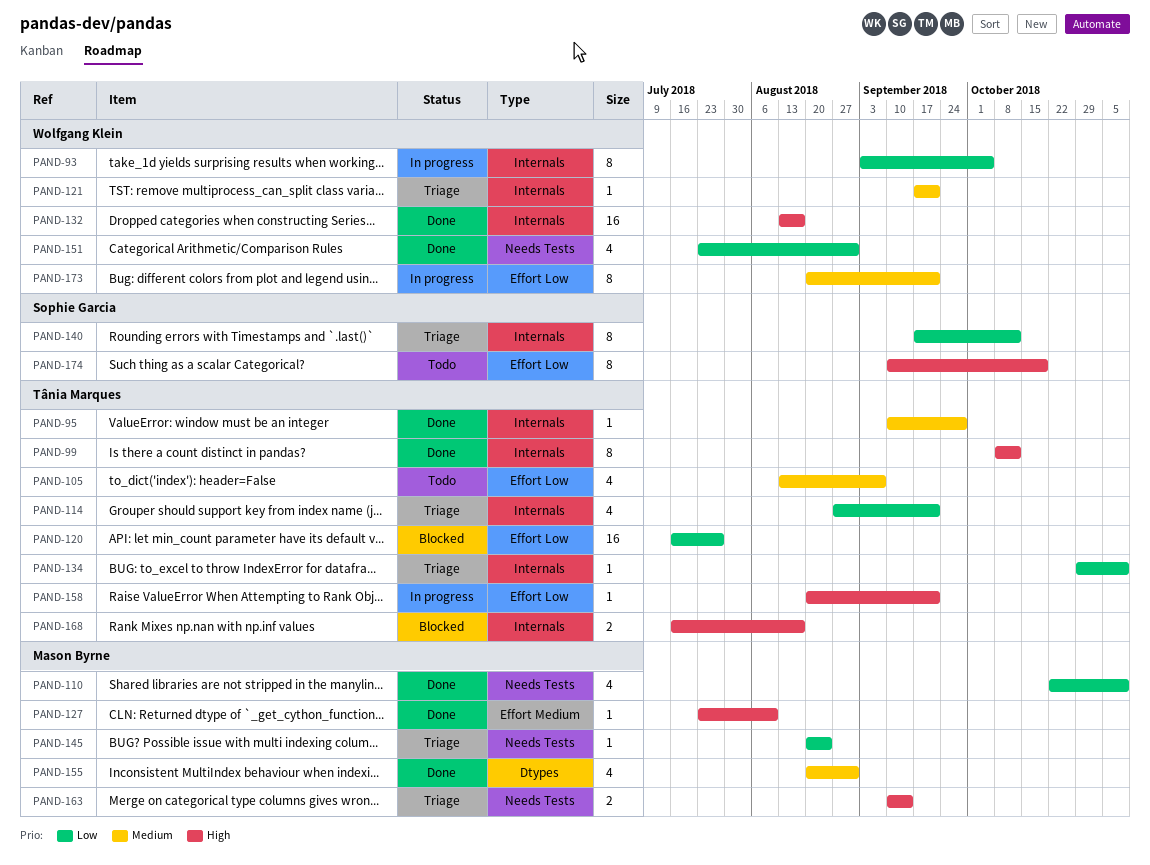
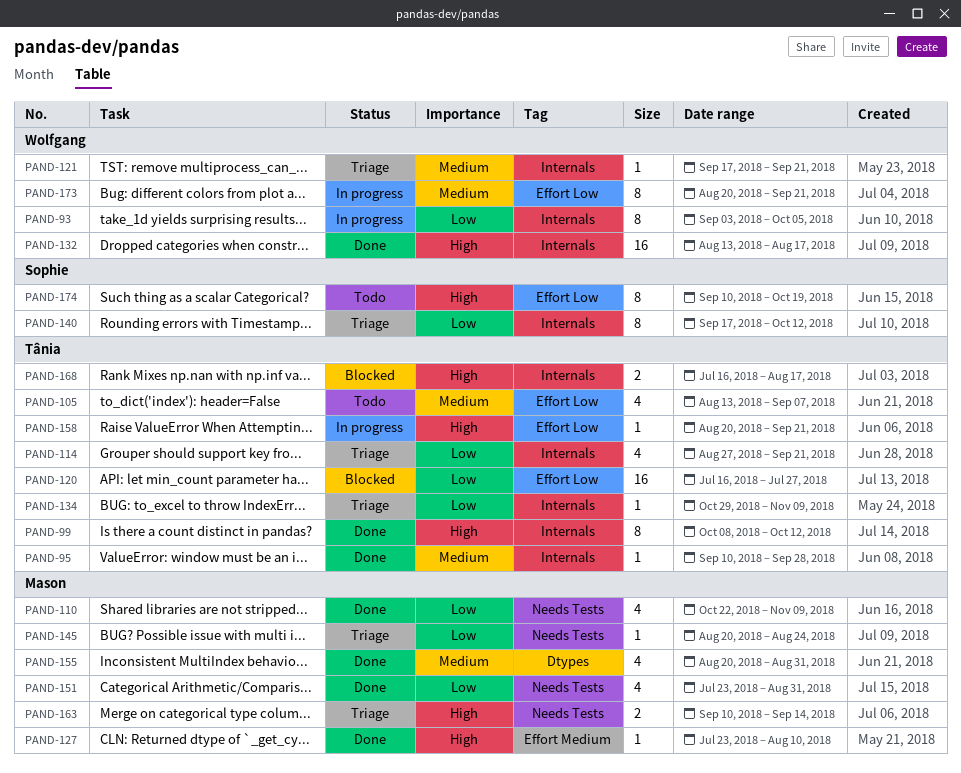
PAND-151, owner: Wolfgang Klein -> Mason Byrne

